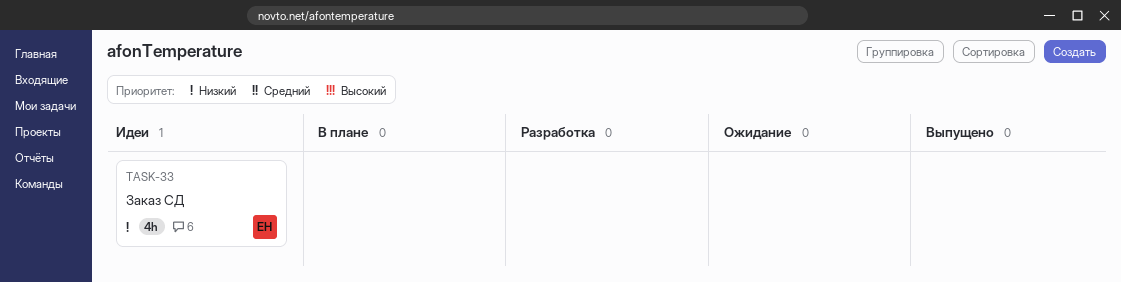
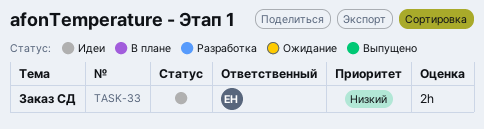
TASK-33, estimate: 4h -> 2h

